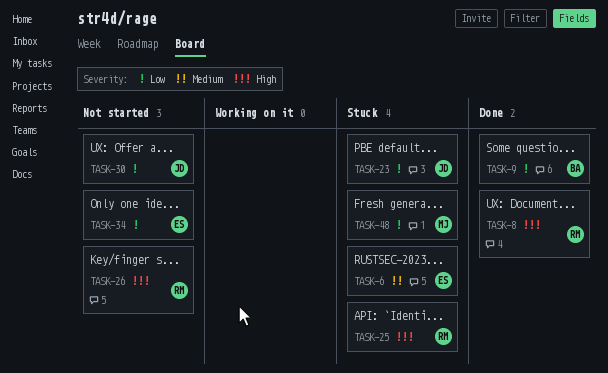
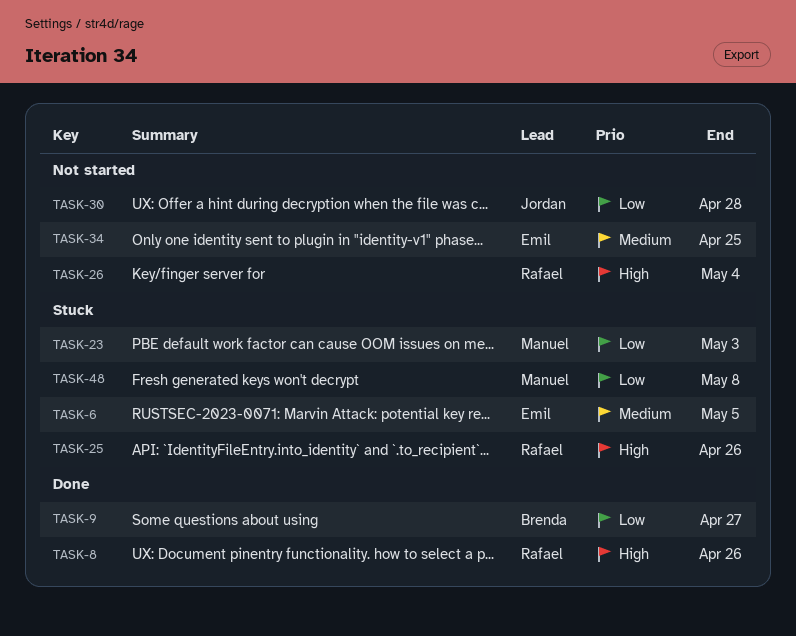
TASK-23, owner: Jordan -> Manuel
TASK-34, priority: Low -> Medium

